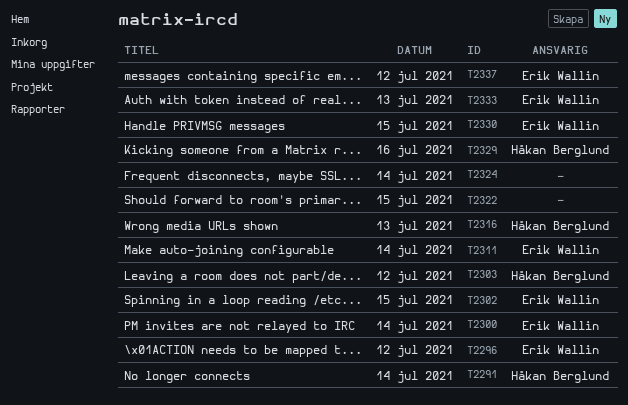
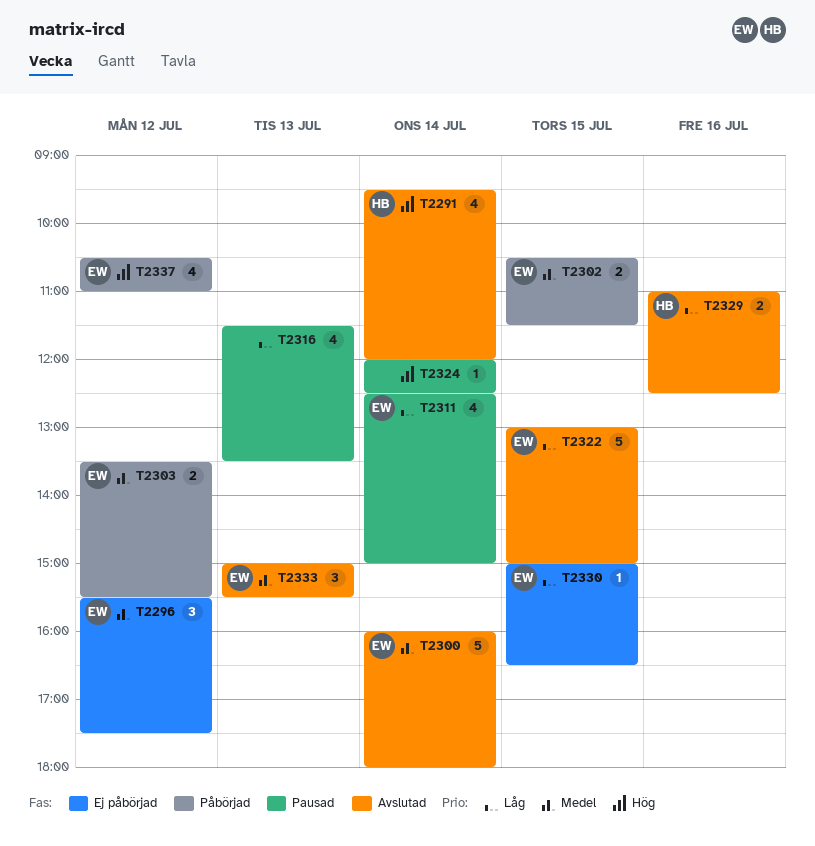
T2303, owner: Håkan Berglund -> Erik Wallin
T2316, owner: Håkan Berglund -> none
T2322, owner: none -> Erik Wallin

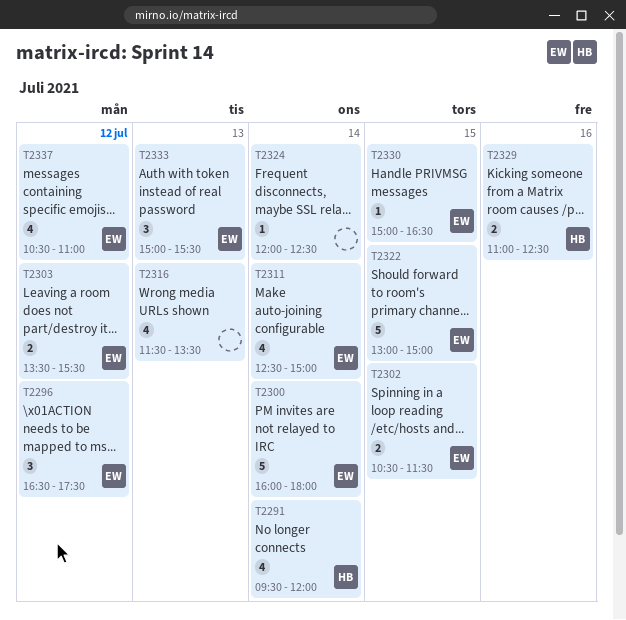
T2296, begins: 15:30 -> 16:30

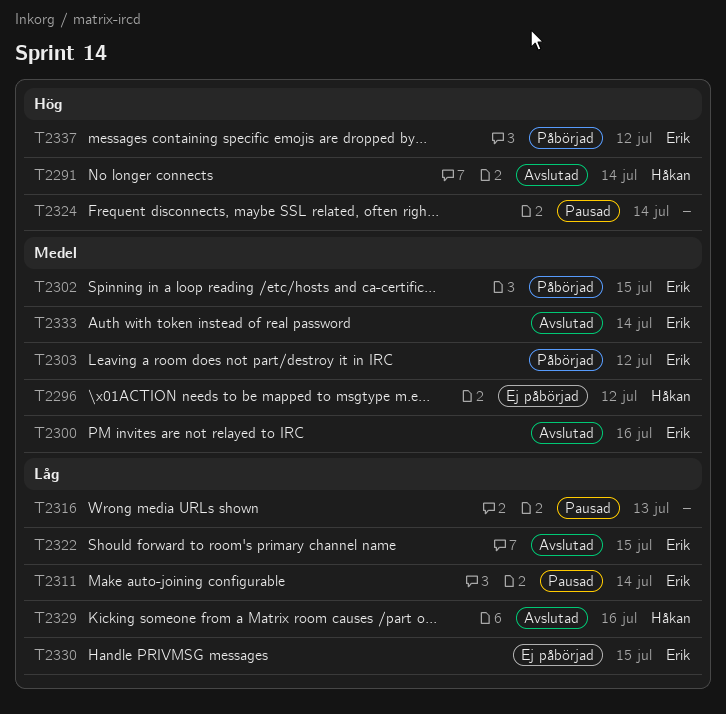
T2296, owner: Erik -> Håkan
T2300, day: Jul 14 -> Jul 16
T2333, day: Jul 13 -> Jul 14

